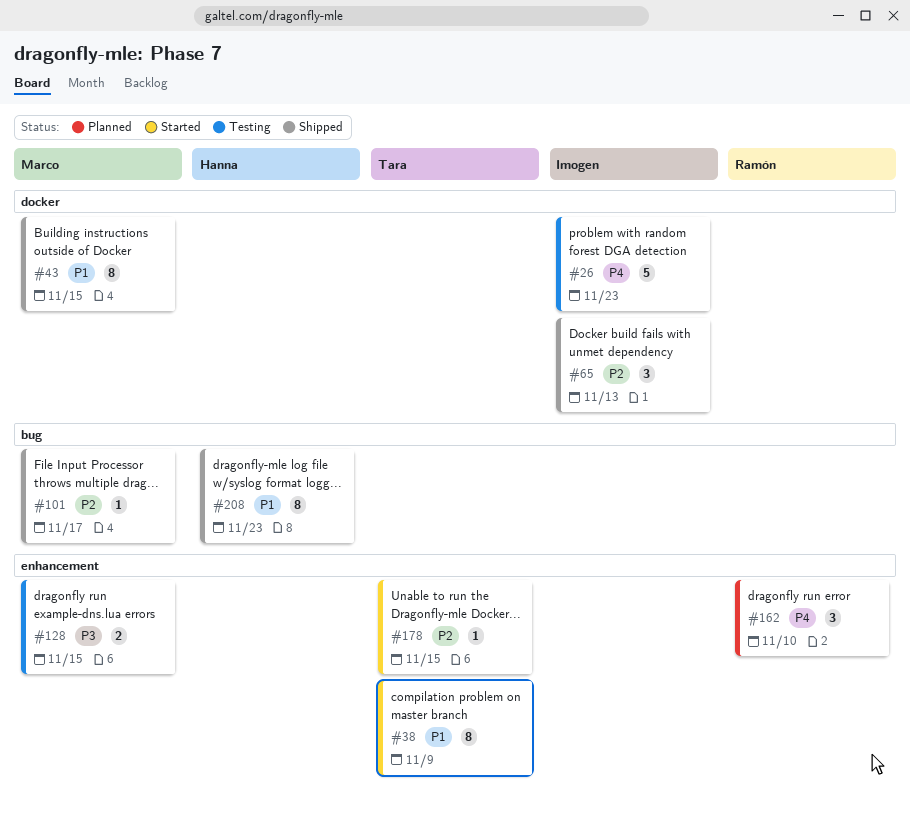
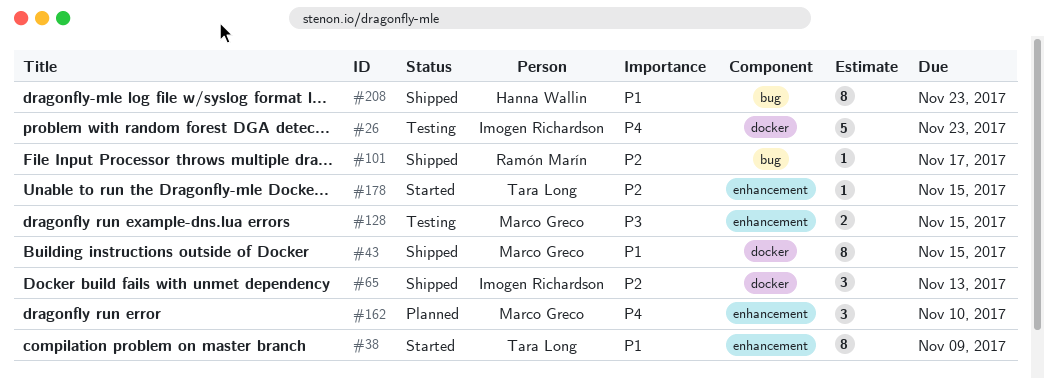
#101, owner: Marco Greco -> Ramón Marín
#162, owner: Ramón Marín -> Marco Greco

